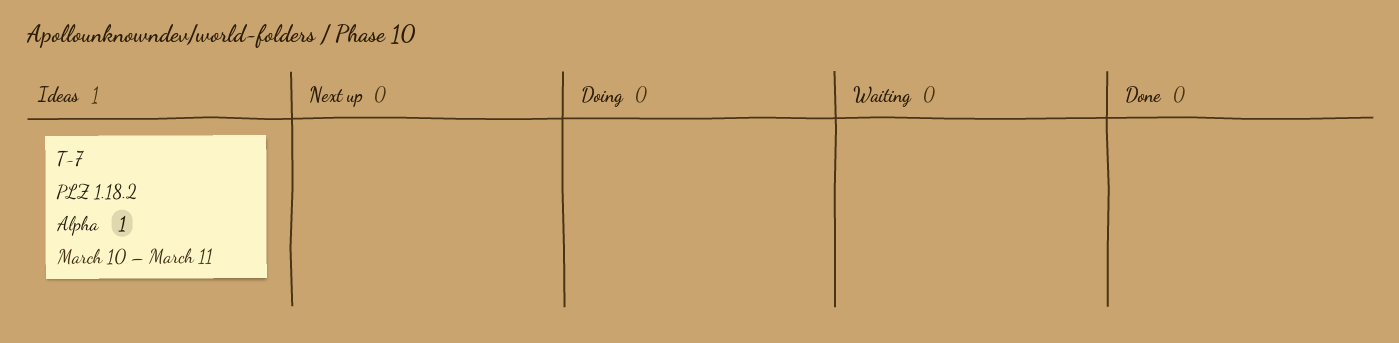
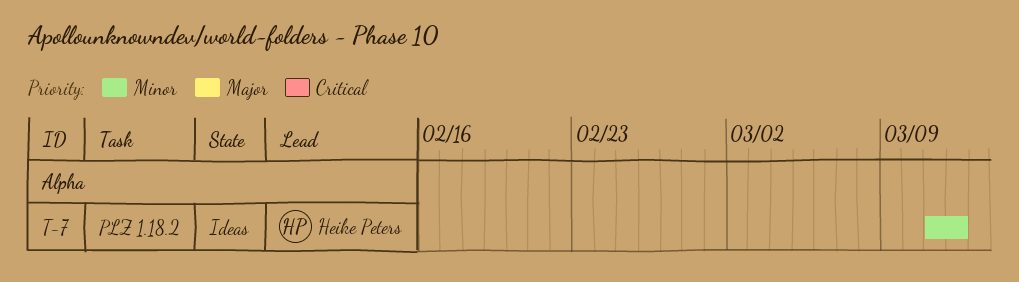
T-7, start: Mar 10 -> Mar 11
T-7, due: Mar 11 -> Mar 12

